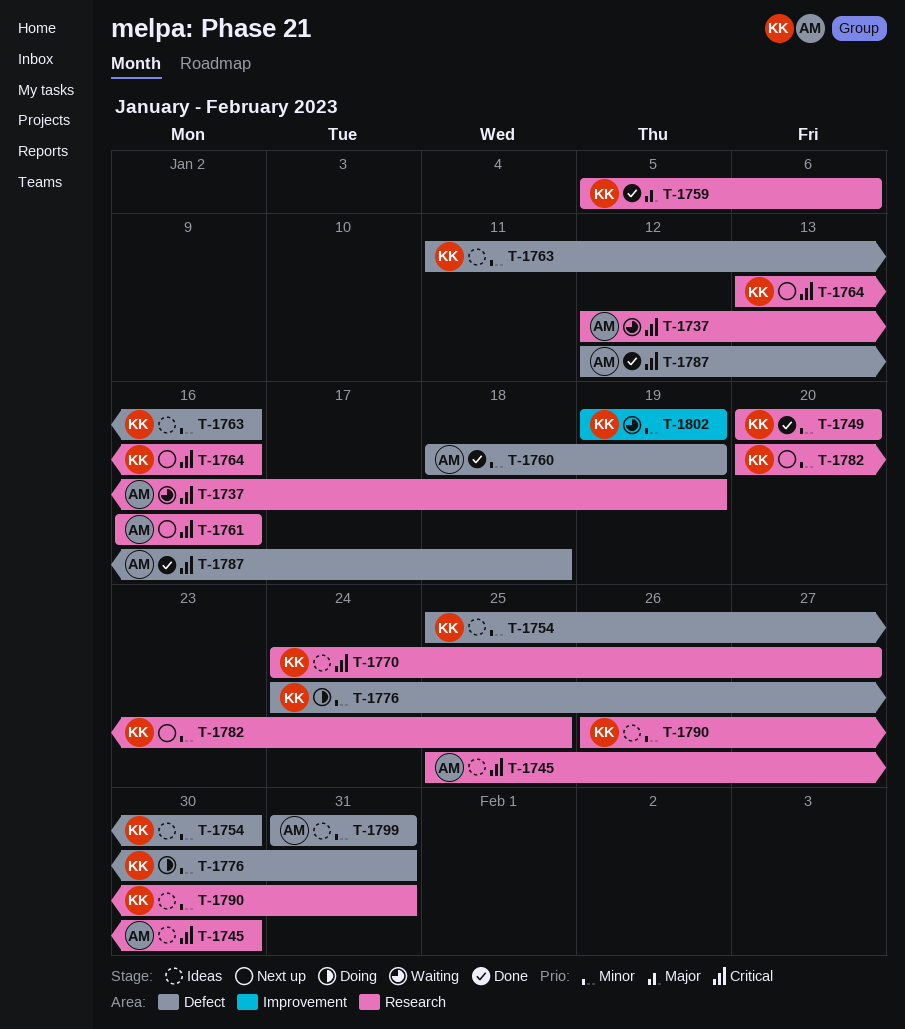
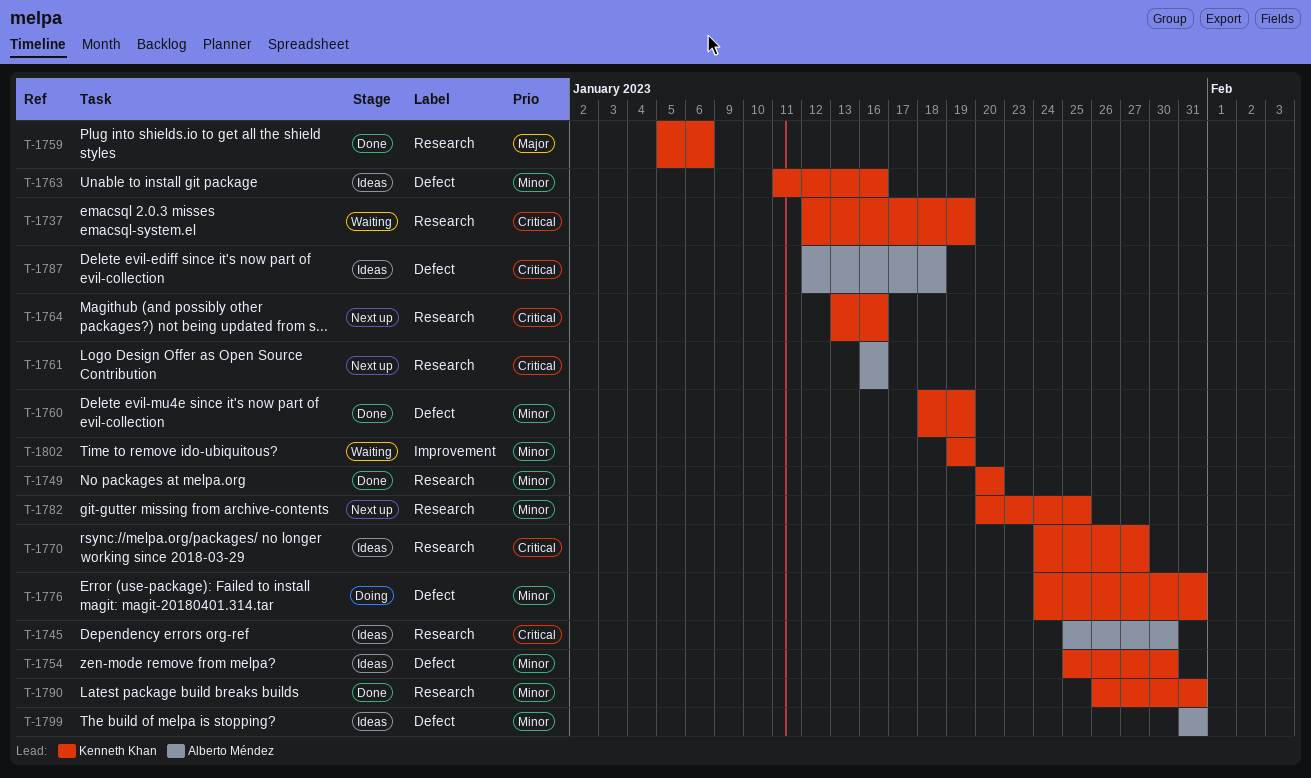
T-1737, owner: Alberto Méndez -> Kenneth Khan
T-1760, owner: Alberto Méndez -> Kenneth Khan
T-1787, status: Done -> Ideas
T-1790, status: Ideas -> Done

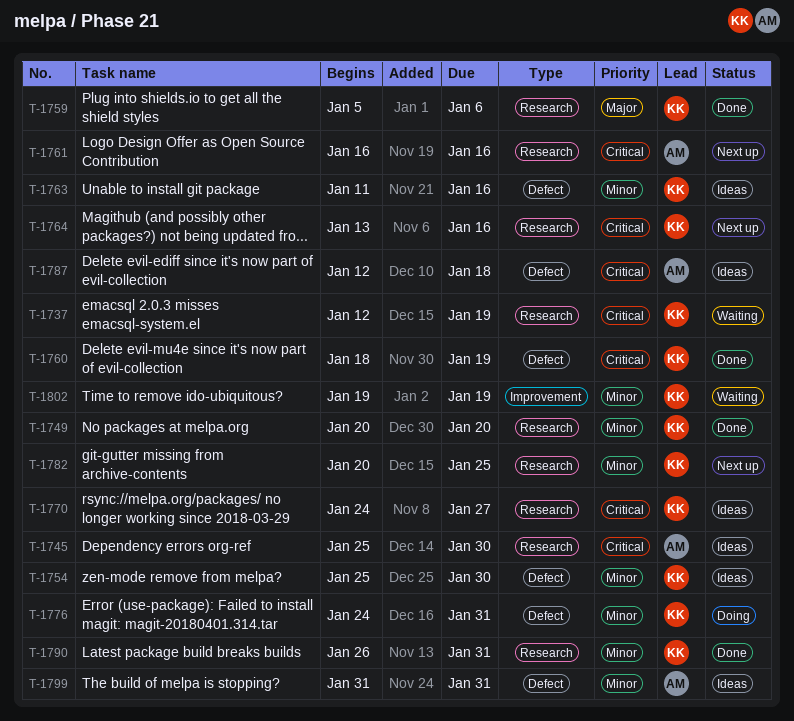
T-1760, priority: Minor -> Critical

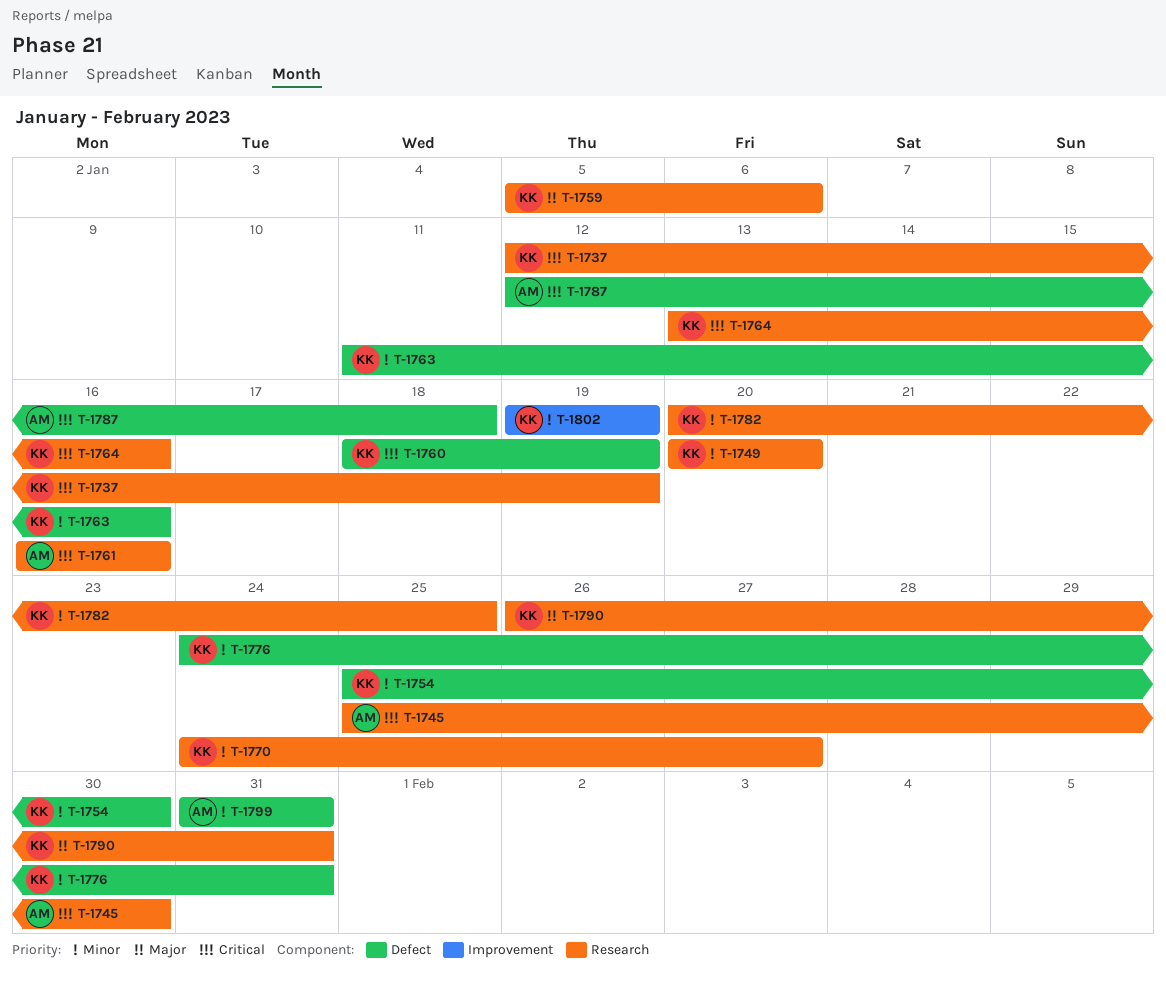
T-1770, priority: Critical -> Minor
T-1790, priority: Minor -> Major

